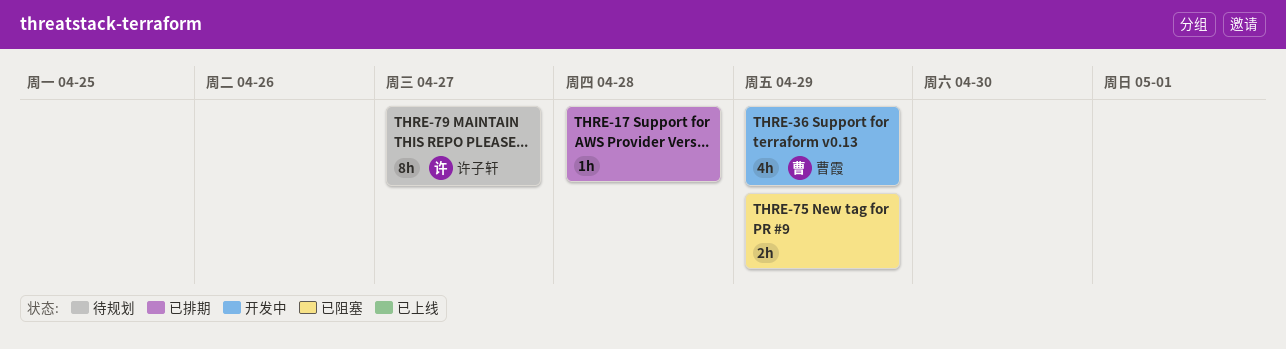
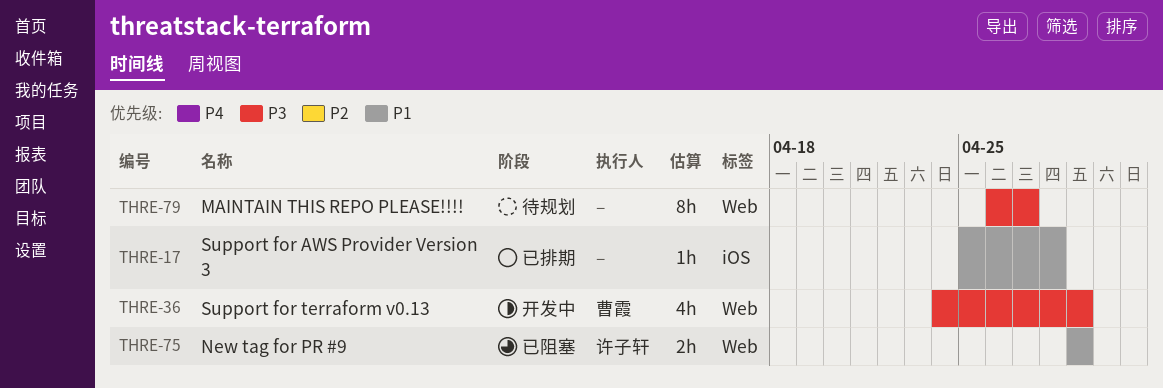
THRE-75, owner: none -> 许子轩
THRE-79, owner: 许子轩 -> none

